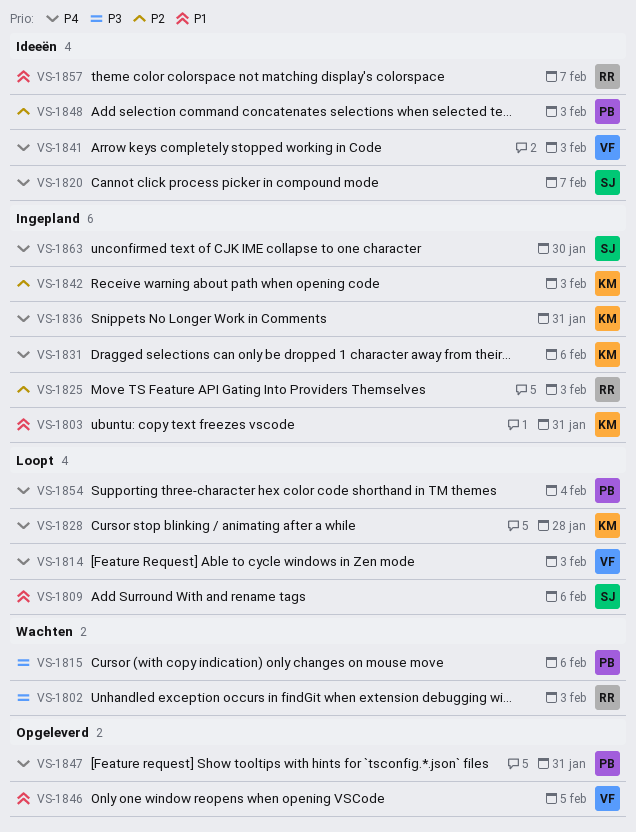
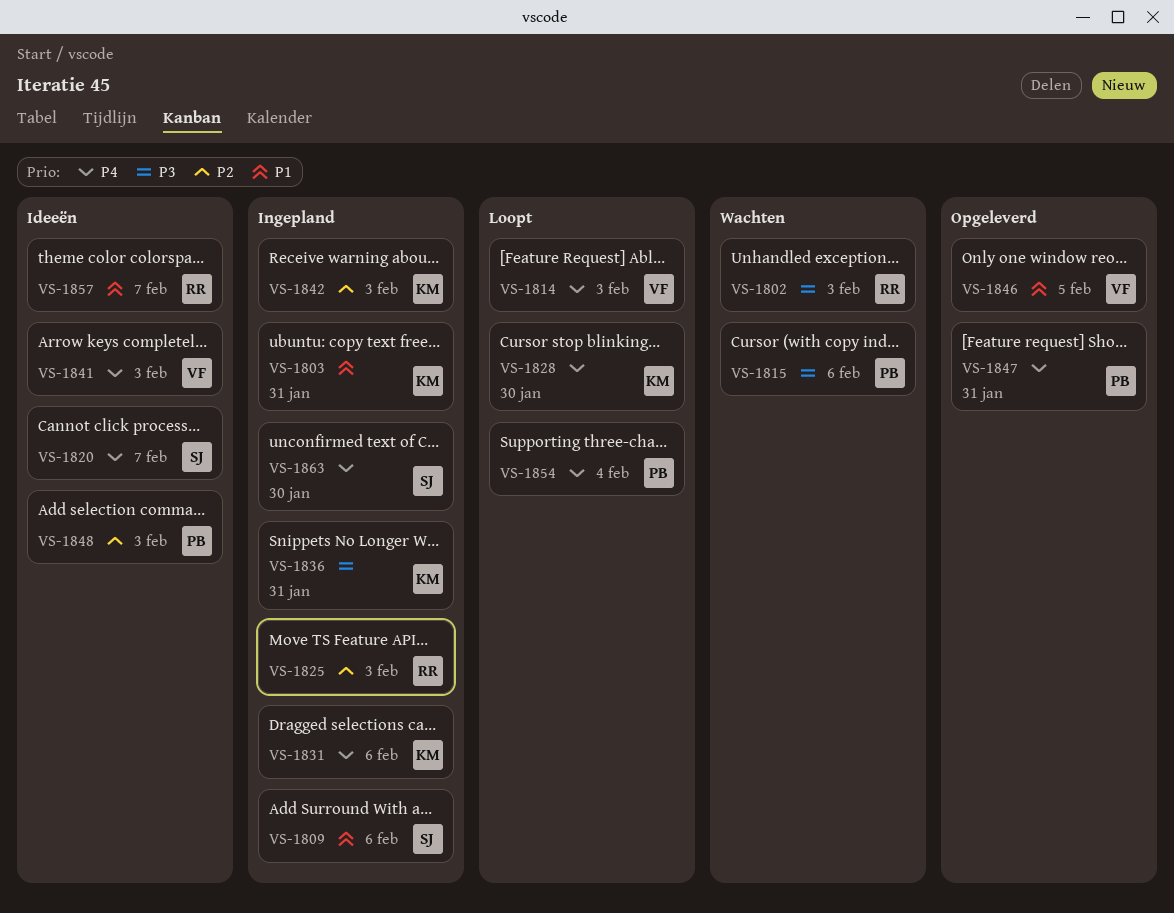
VS-1809, status: Loopt -> Ingepland
VS-1828, due: Jan 28 -> Jan 30
VS-1836, priority: P4 -> P3

